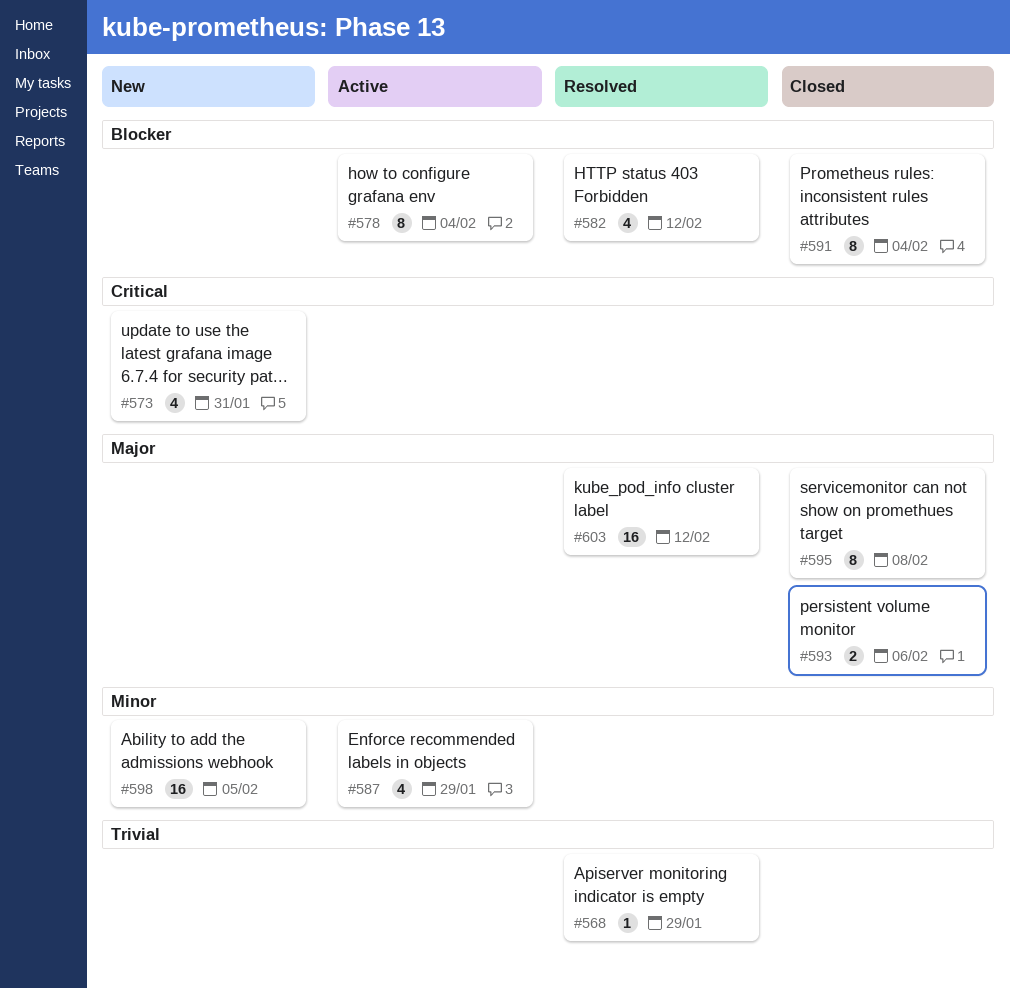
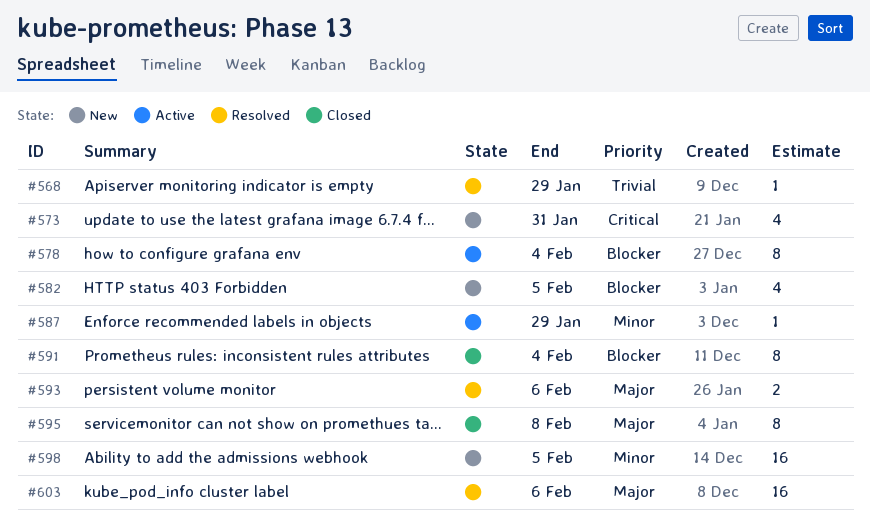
#582, status: Resolved -> New
#582, due: Feb 12 -> Feb 5
#587, estimate: 4 -> 1
#593, status: Closed -> Resolved
#603, due: Feb 12 -> Feb 6

